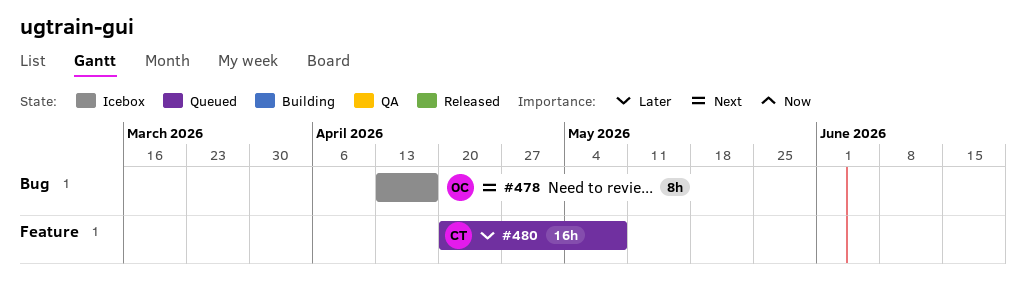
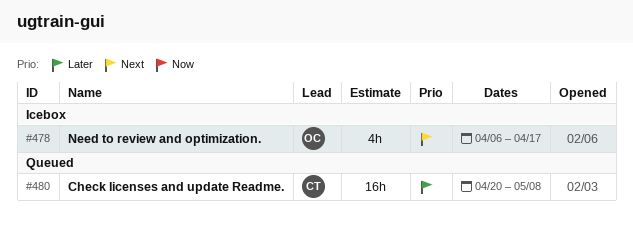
#478, estimate: 8h -> 4h
#478, start: Apr 13 -> Apr 6

